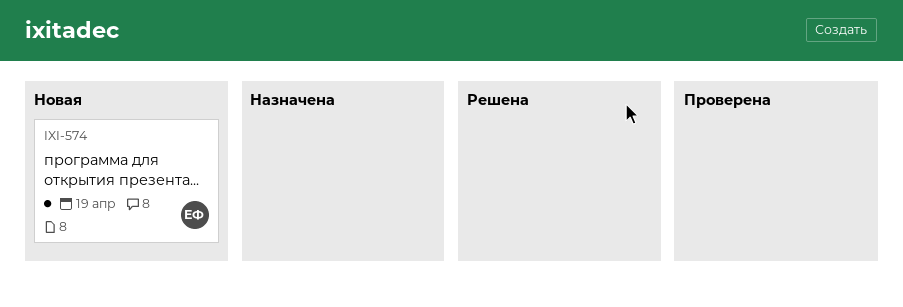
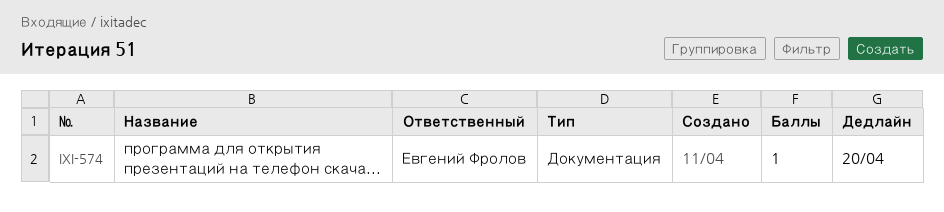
IXI-574, due: Apr 19 -> Apr 20

